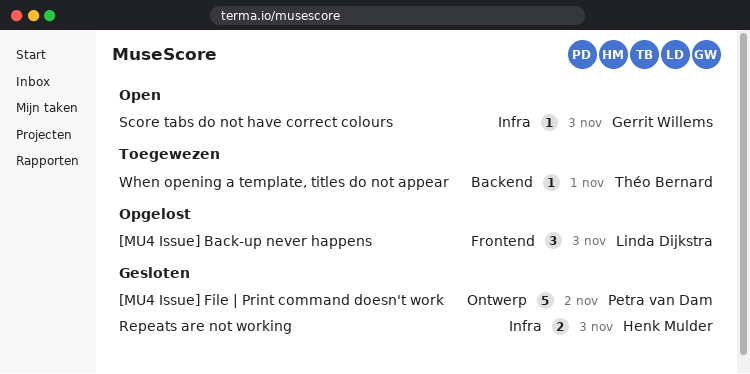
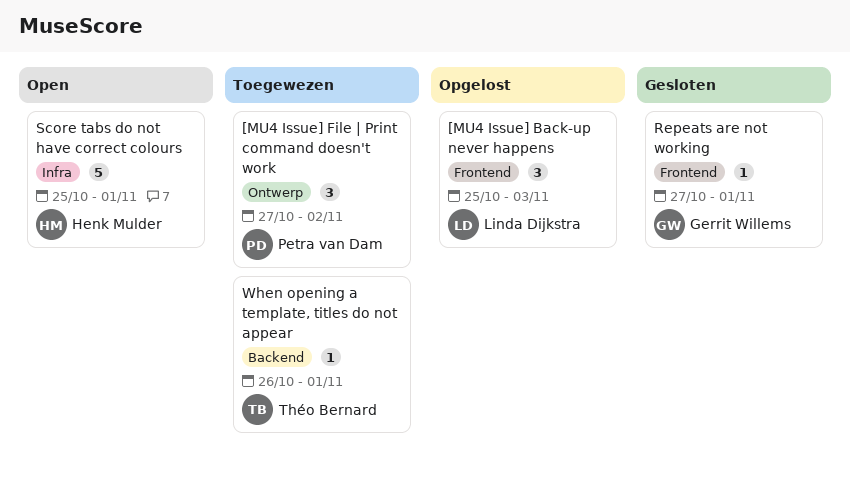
[MU4 Issue] File | Print command doesn't work, status: Gesloten -> Toegewezen
[MU4 Issue] File | Print command doesn't work, estimate: 5 -> 3
Repeats are not working, owner: Henk Mulder -> Gerrit Willems
Repeats are not working, label: Infra -> Frontend
Repeats are not working, estimate: 2 -> 1
Repeats are not working, due: Nov 3 -> Nov 1
Score tabs do not have correct colours, owner: Gerrit Willems -> Henk Mulder
Score tabs do not have correct colours, estimate: 1 -> 5
Score tabs do not have correct colours, due: Nov 3 -> Nov 1

